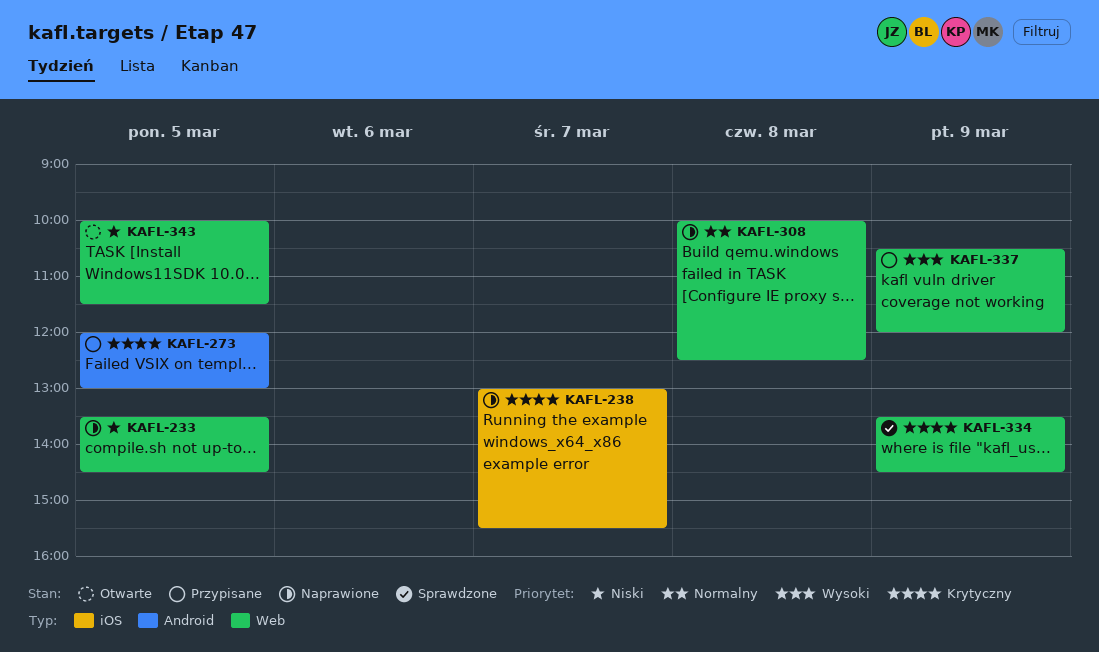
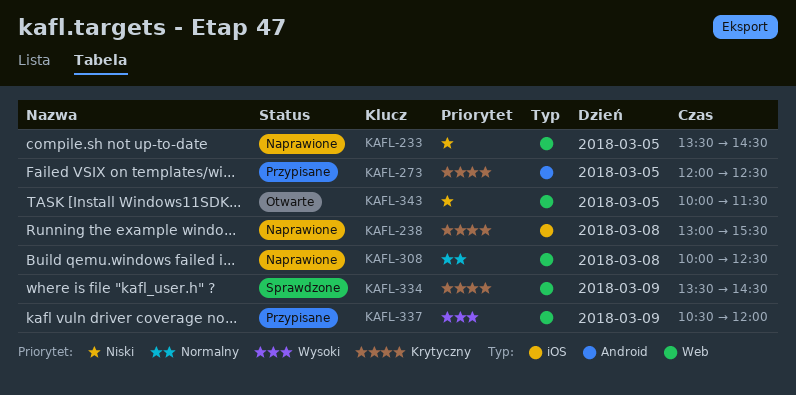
KAFL-238, day: Mar 7 -> Mar 8
KAFL-273, ends: 13:00 -> 12:30

